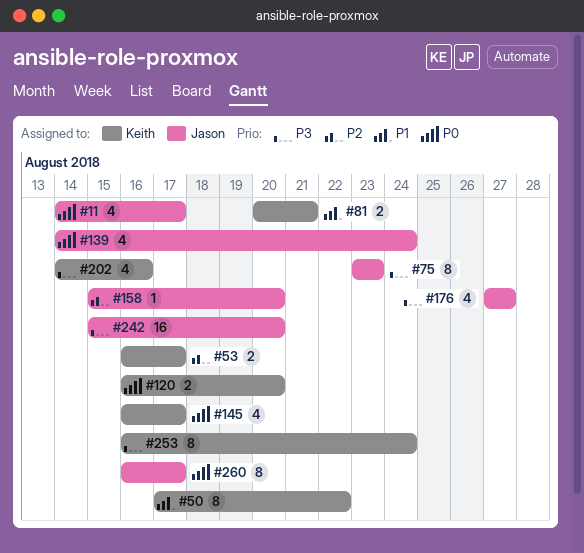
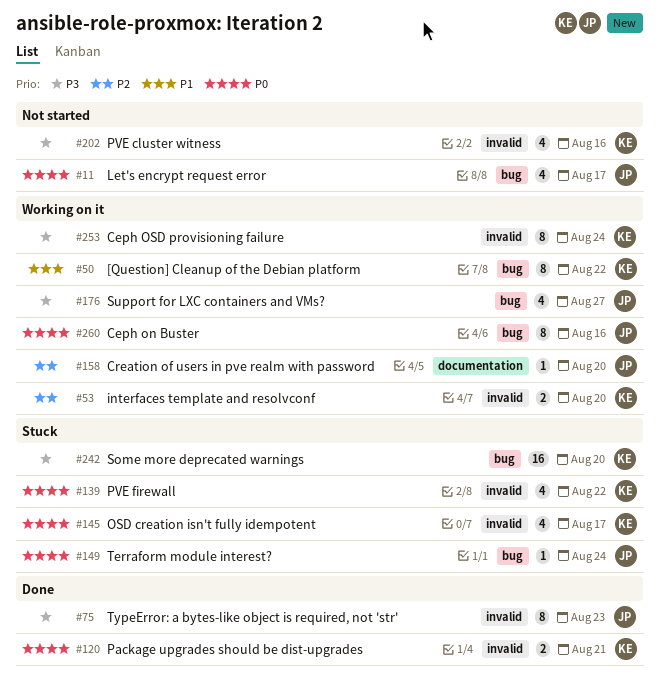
#53, due: Aug 17 -> Aug 20
#81: present -> none
#120, due: Aug 20 -> Aug 21
#139, owner: Jason -> Keith
#139, due: Aug 24 -> Aug 22
#149: none -> present
#242, owner: Jason -> Keith
#260, due: Aug 17 -> Aug 16

